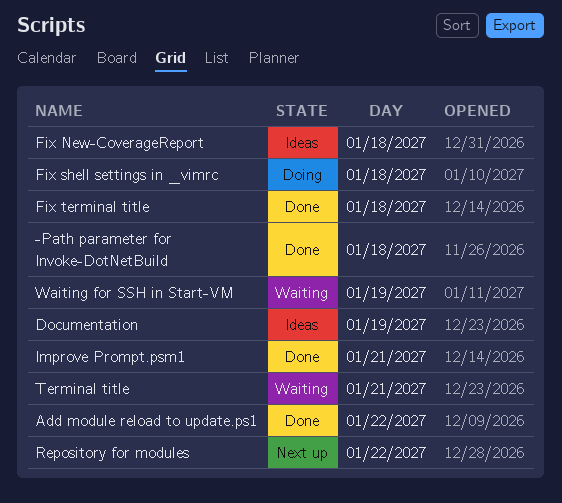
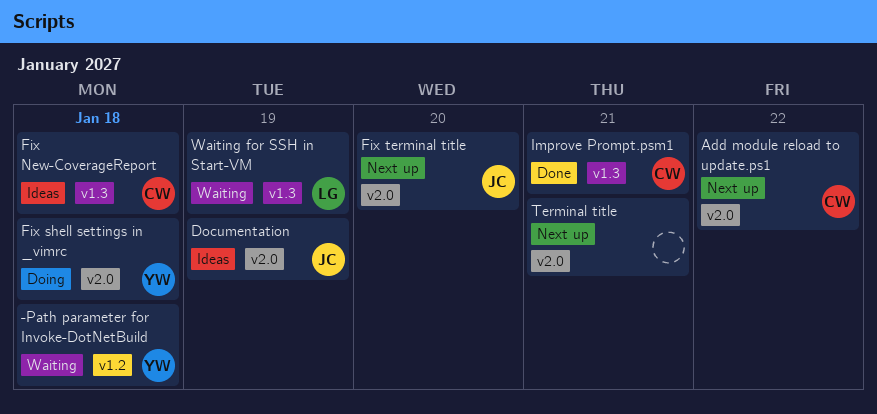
-Path parameter for Invoke-DotNetBuild, status: Done -> Waiting
Add module reload to update.ps1, status: Done -> Next up
Fix terminal title, status: Done -> Next up
Fix terminal title, day: Jan 18 -> Jan 20
Repository for modules: present -> none
Terminal title, status: Waiting -> Next up

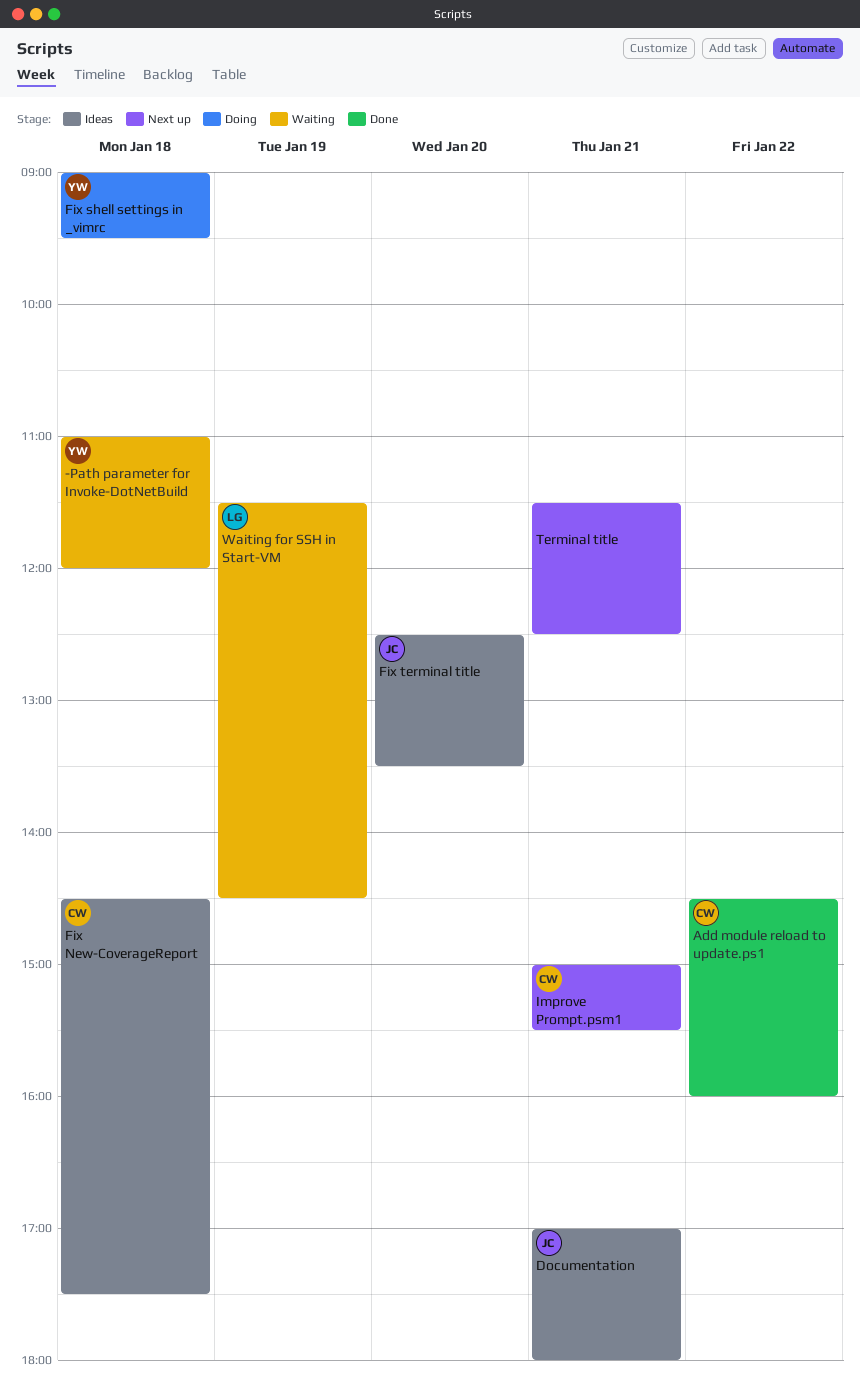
Add module reload to update.ps1, status: Next up -> Done
Documentation, day: Jan 19 -> Jan 21
Fix terminal title, status: Next up -> Ideas
Improve Prompt.psm1, status: Done -> Next up

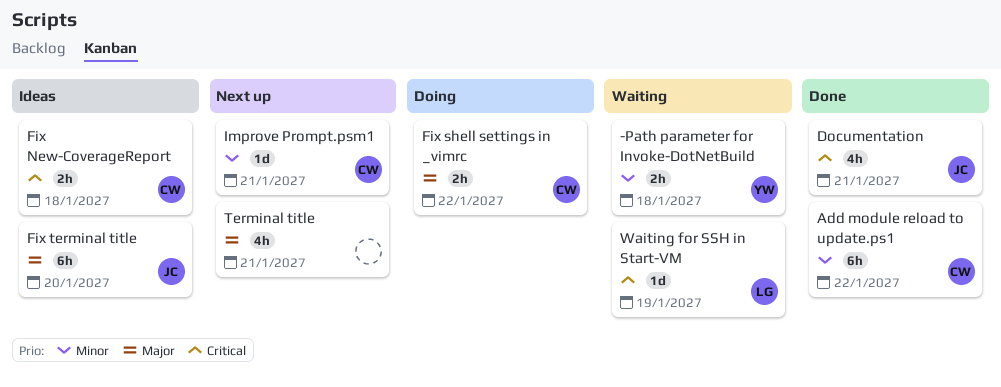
Documentation, status: Ideas -> Done
Fix shell settings in _vimrc, owner: YW -> CW
Fix shell settings in _vimrc, day: Jan 18 -> Jan 22

